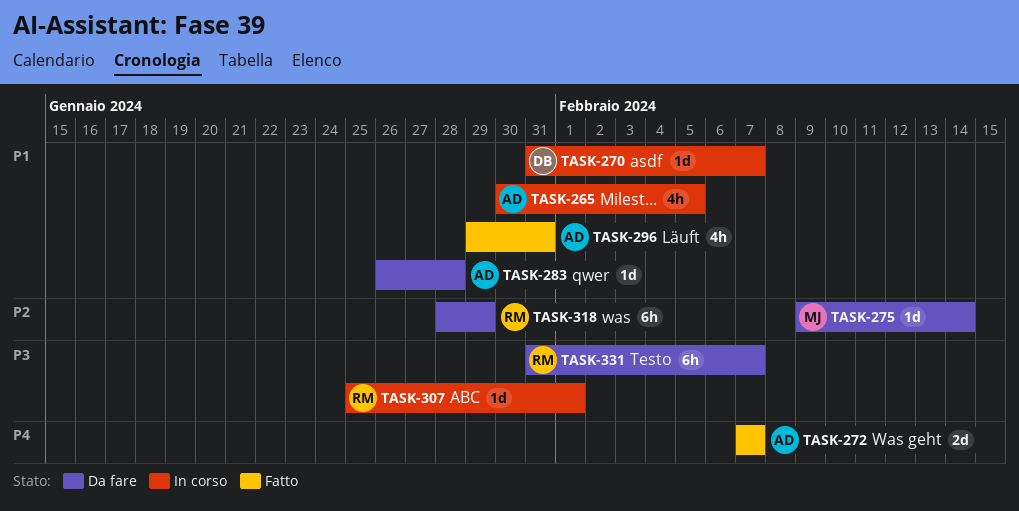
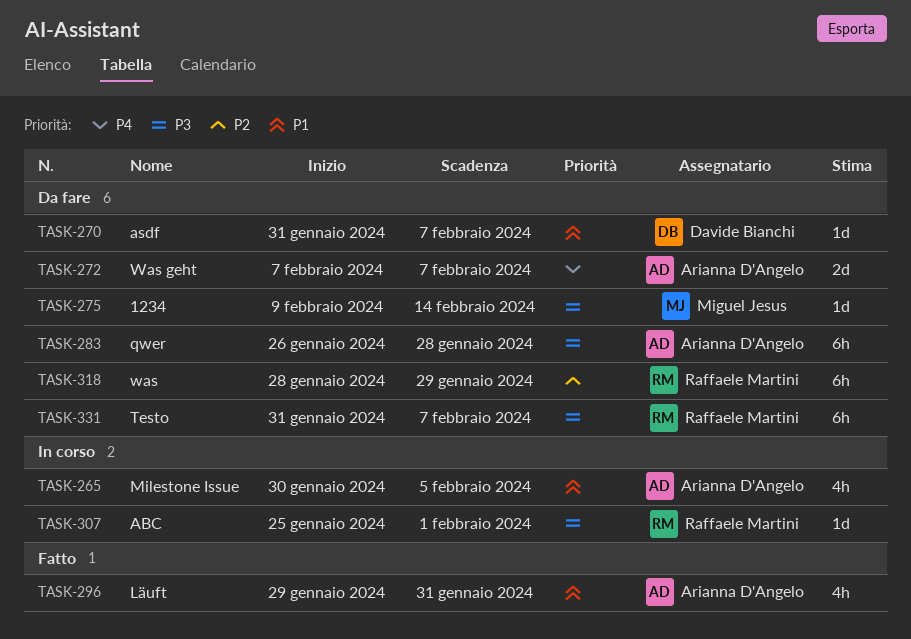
TASK-270, status: In corso -> Da fare
TASK-272, status: Fatto -> Da fare
TASK-275, priority: P2 -> P3
TASK-283, priority: P1 -> P3
TASK-283, estimate: 1d -> 6h

